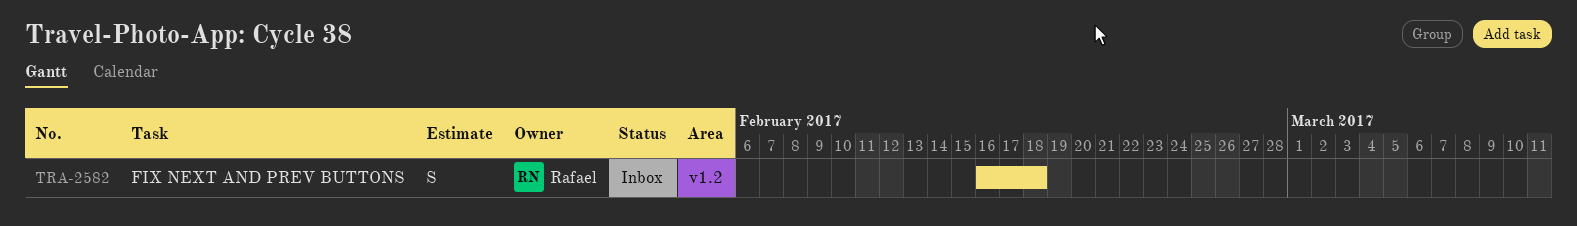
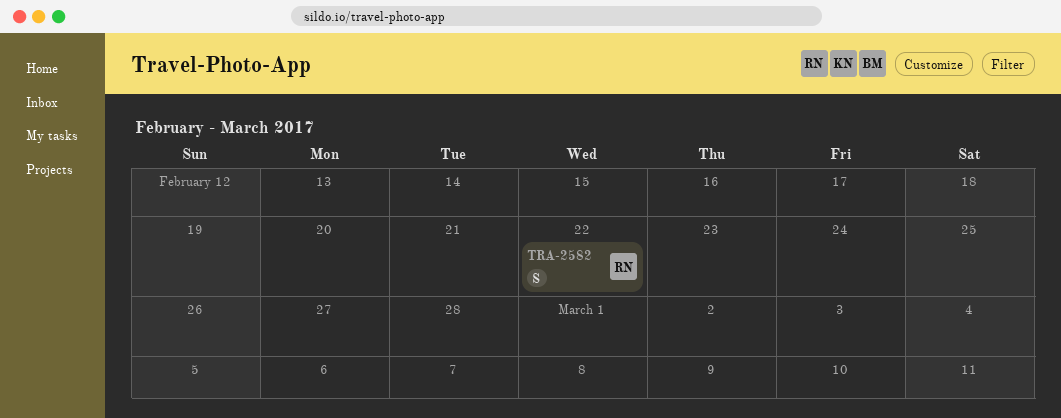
TRA-2582, due: Feb 18 -> Feb 22

